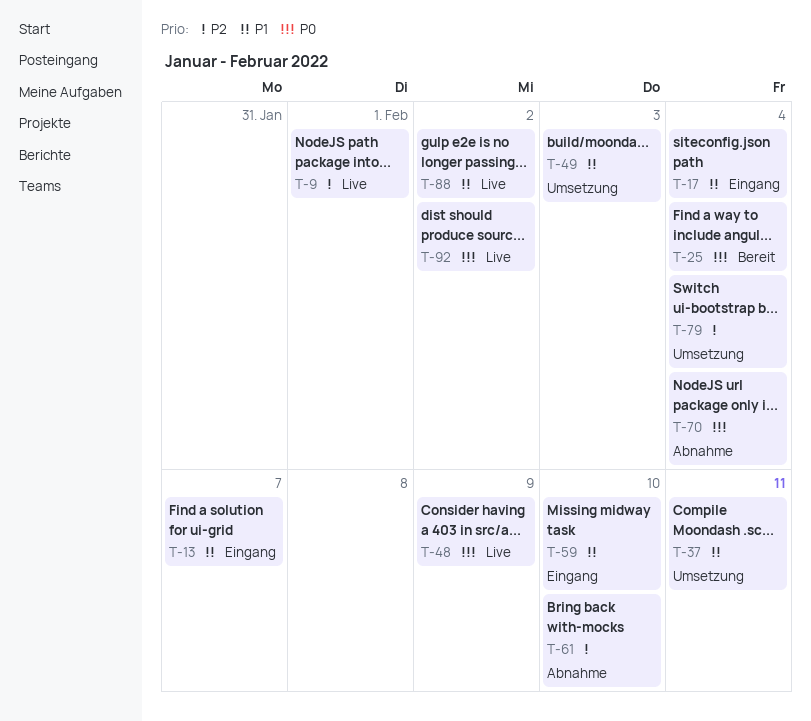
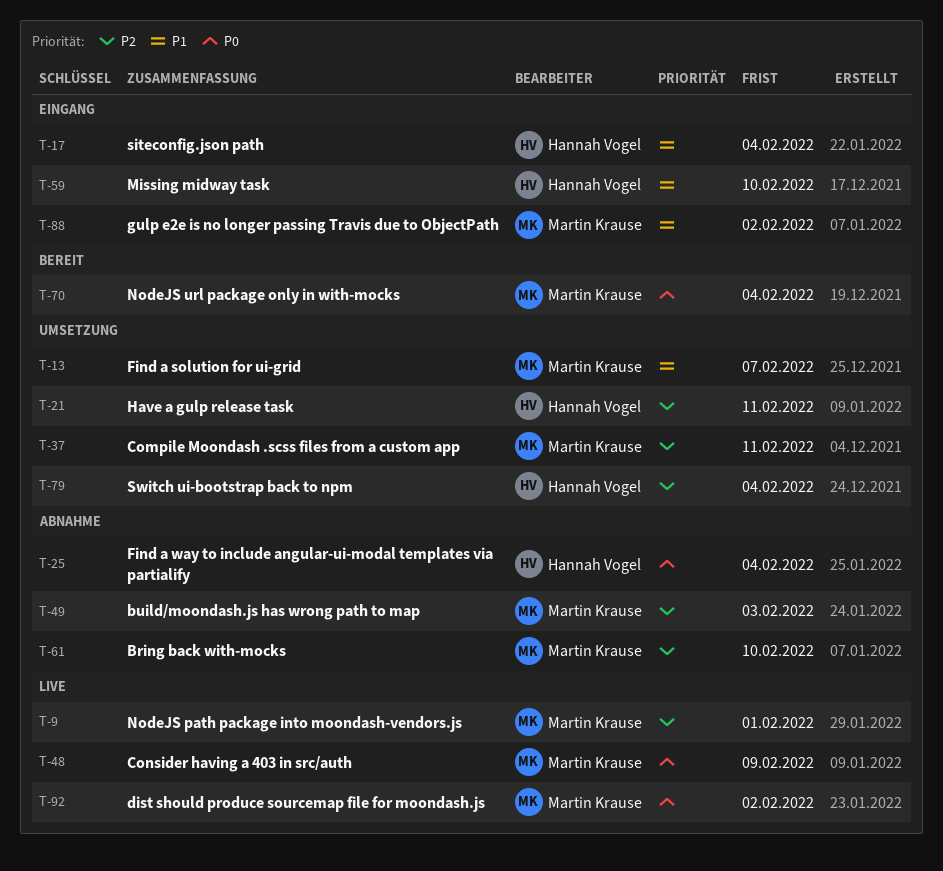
T-13, status: Eingang -> Umsetzung
T-21: none -> present
T-25, status: Bereit -> Abnahme
T-37, priority: P1 -> P2
T-49, status: Umsetzung -> Abnahme
T-49, priority: P1 -> P2
T-70, status: Abnahme -> Bereit
T-88, status: Live -> Eingang

